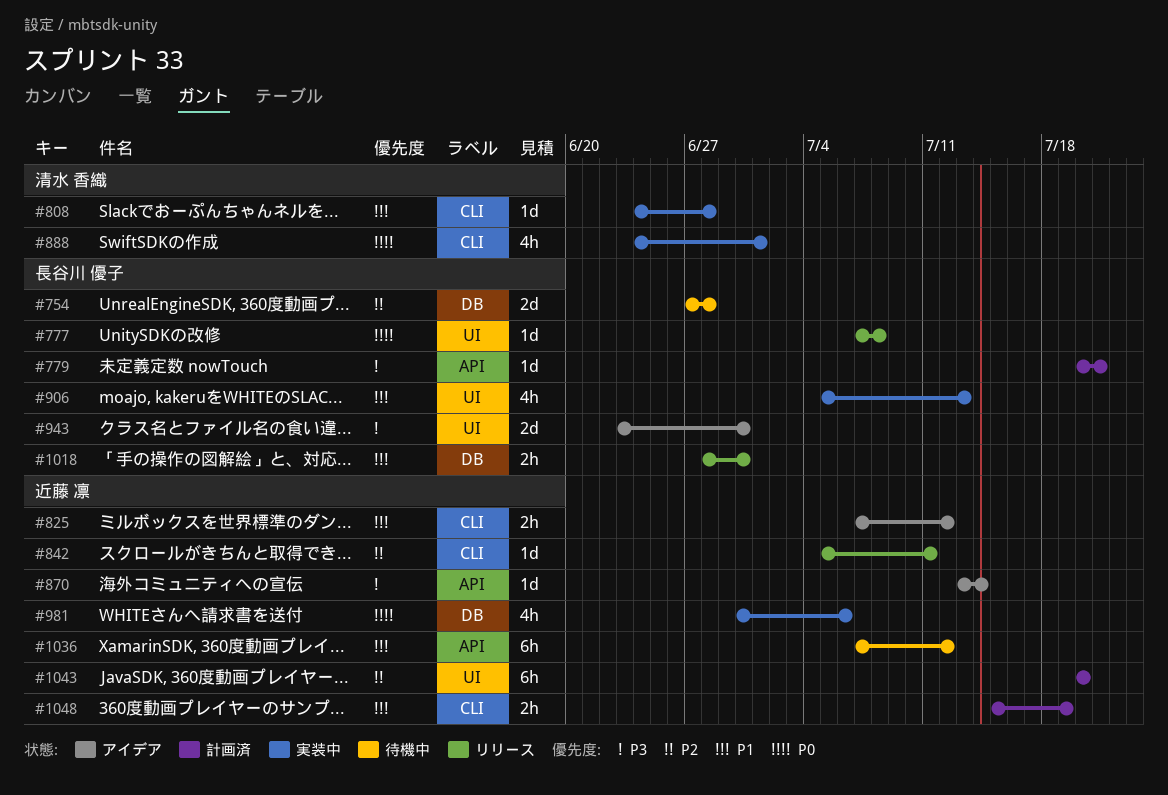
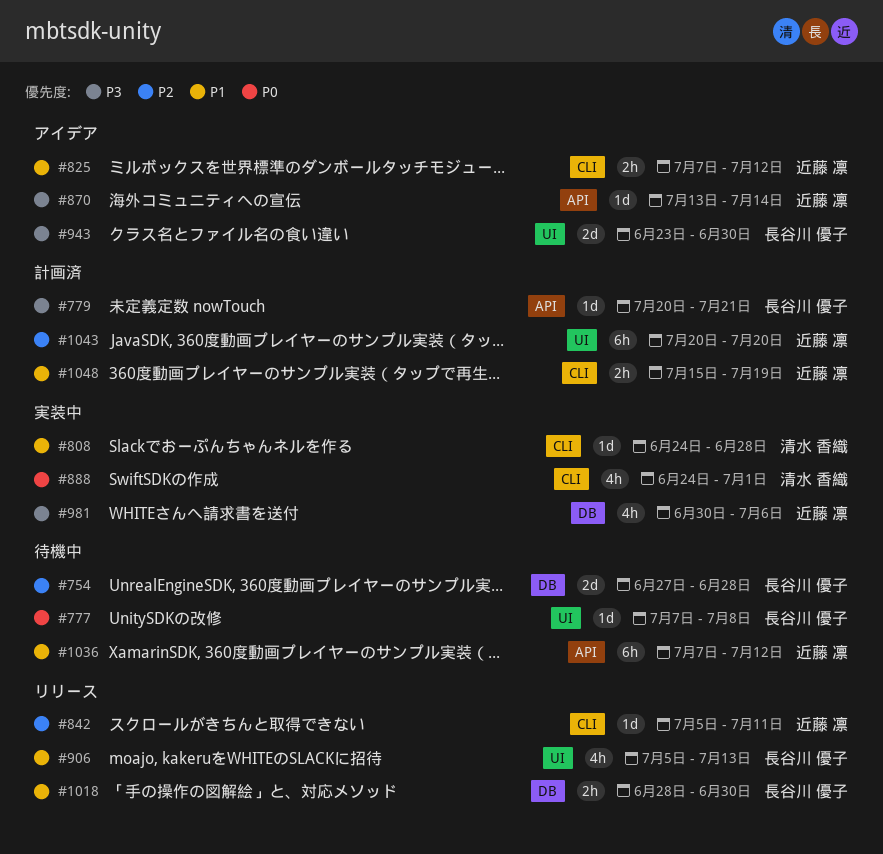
#777, status: リリース -> 待機中
#906, status: 実装中 -> リリース
#981, priority: P0 -> P3

